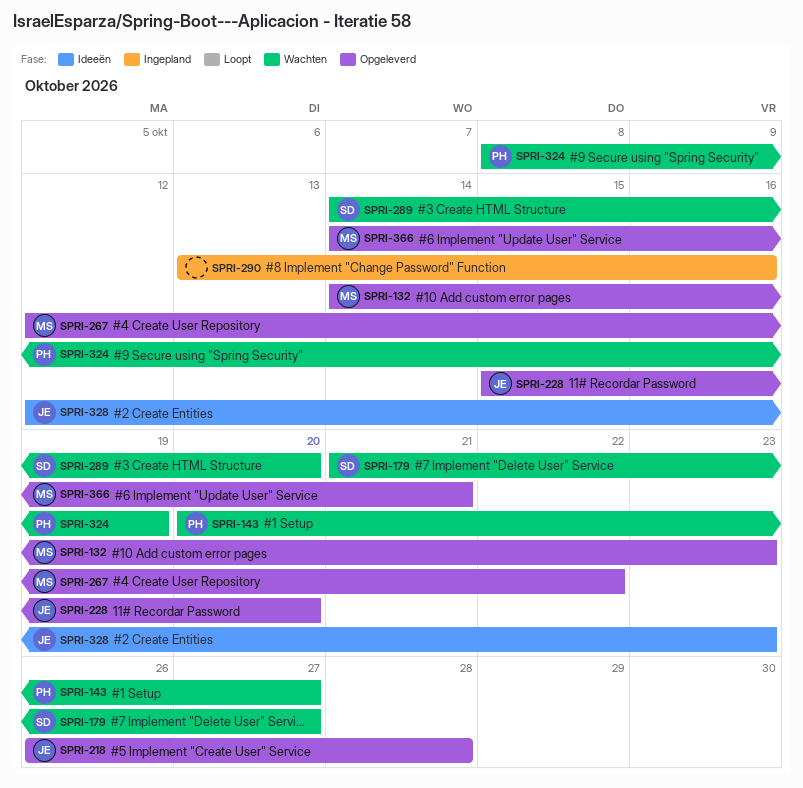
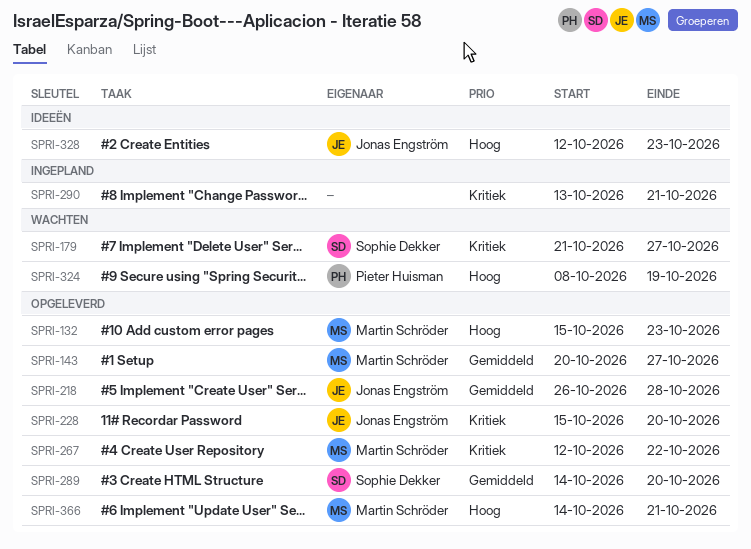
SPRI-132, start: Oct 14 -> Oct 15
SPRI-143, status: Wachten -> Opgeleverd
SPRI-143, owner: Pieter Huisman -> Martin Schröder
SPRI-289, status: Wachten -> Opgeleverd
SPRI-290, due: Oct 16 -> Oct 21

